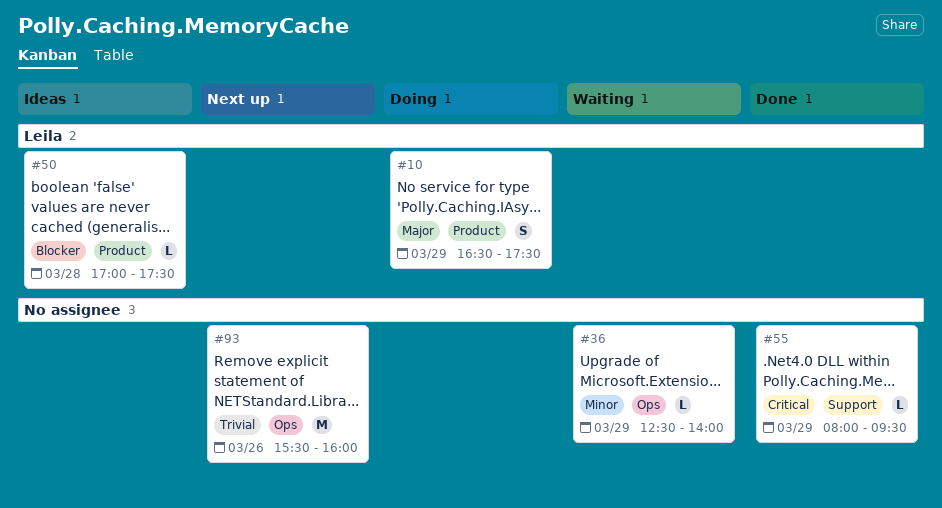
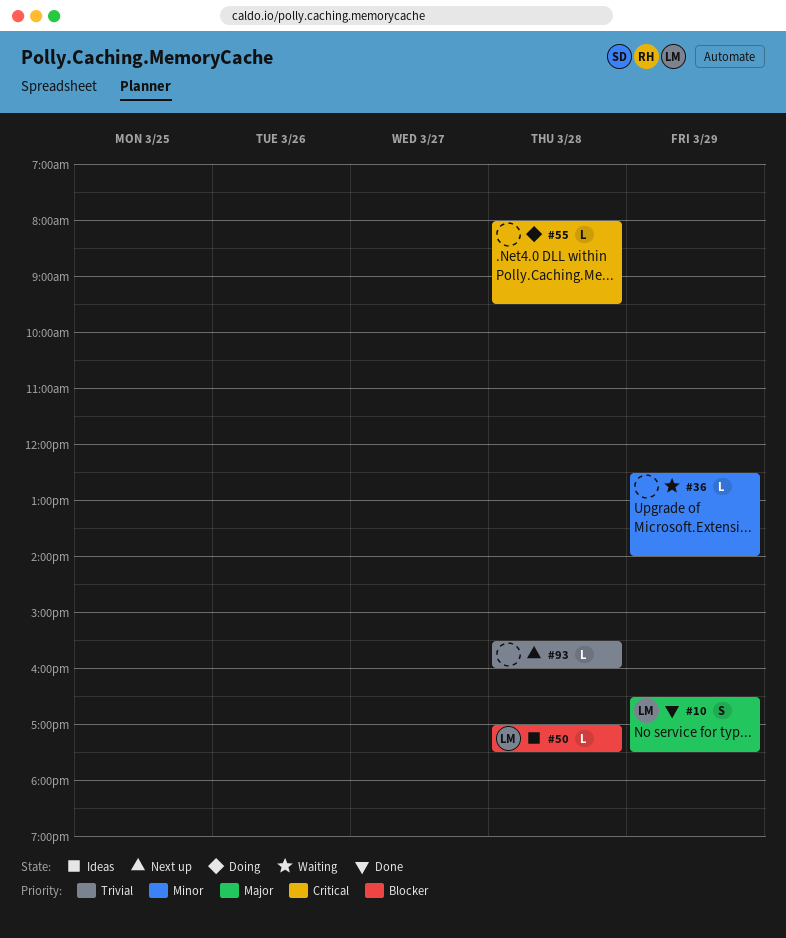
#10, status: Doing -> Done
#55, status: Done -> Doing
#55, day: Mar 29 -> Mar 28
#93, estimate: M -> L
#93, day: Mar 26 -> Mar 28

